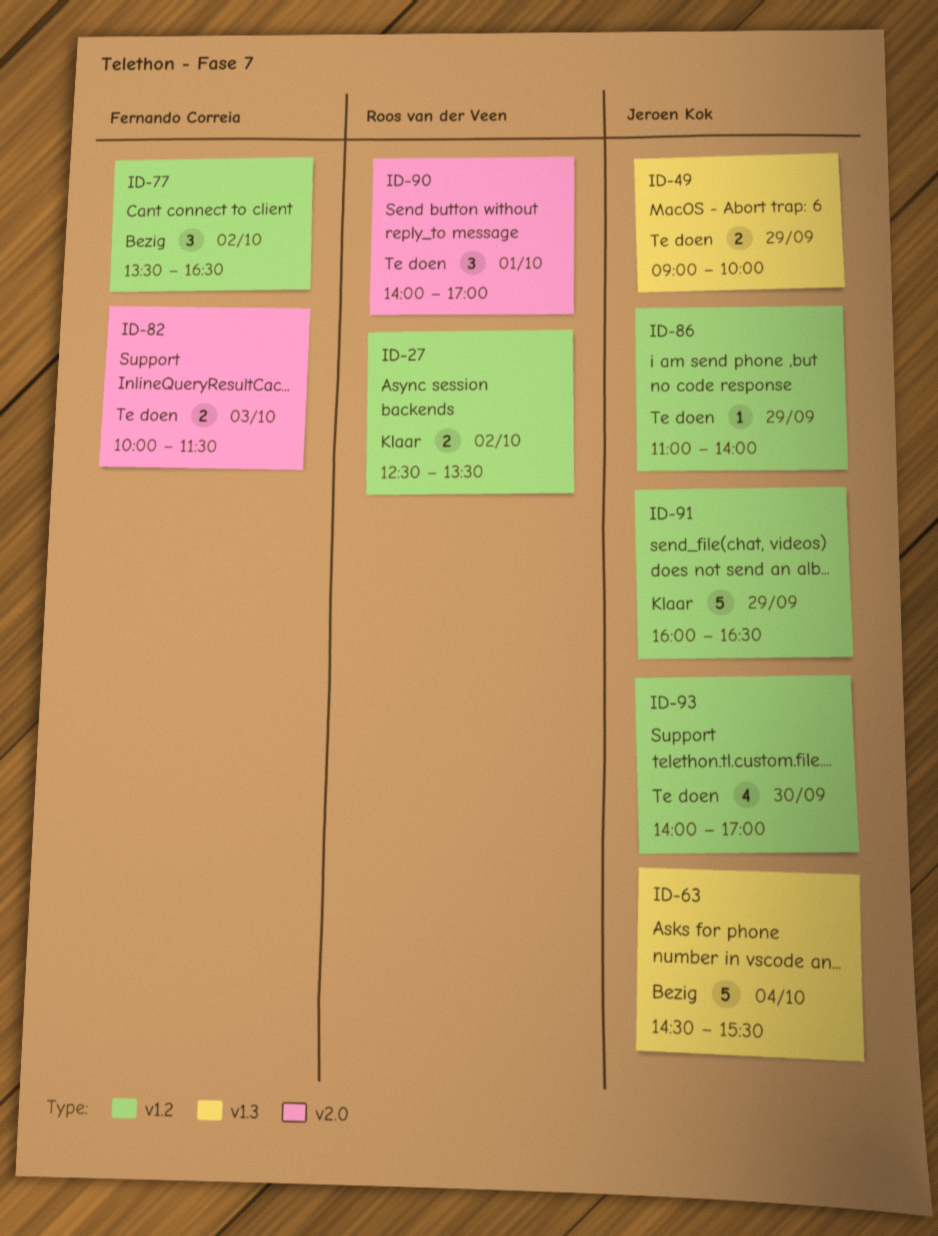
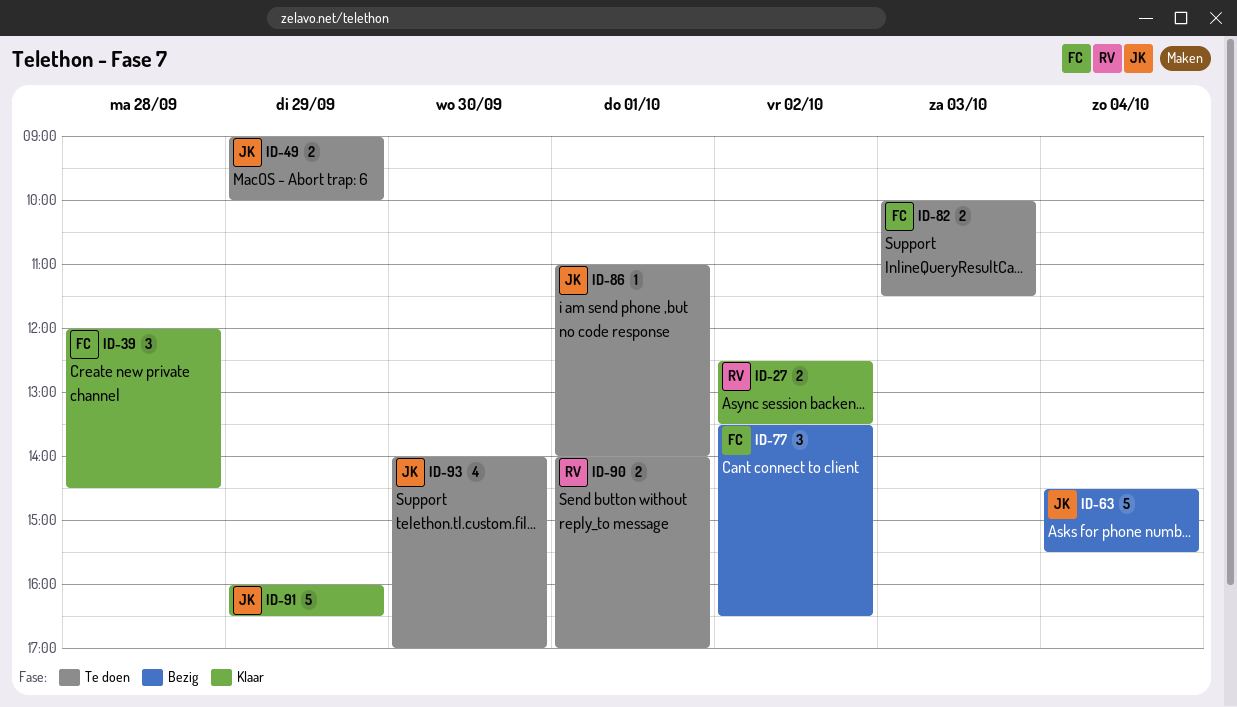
ID-39: none -> present
ID-86, day: Sep 29 -> Oct 1
ID-90, estimate: 3 -> 2

